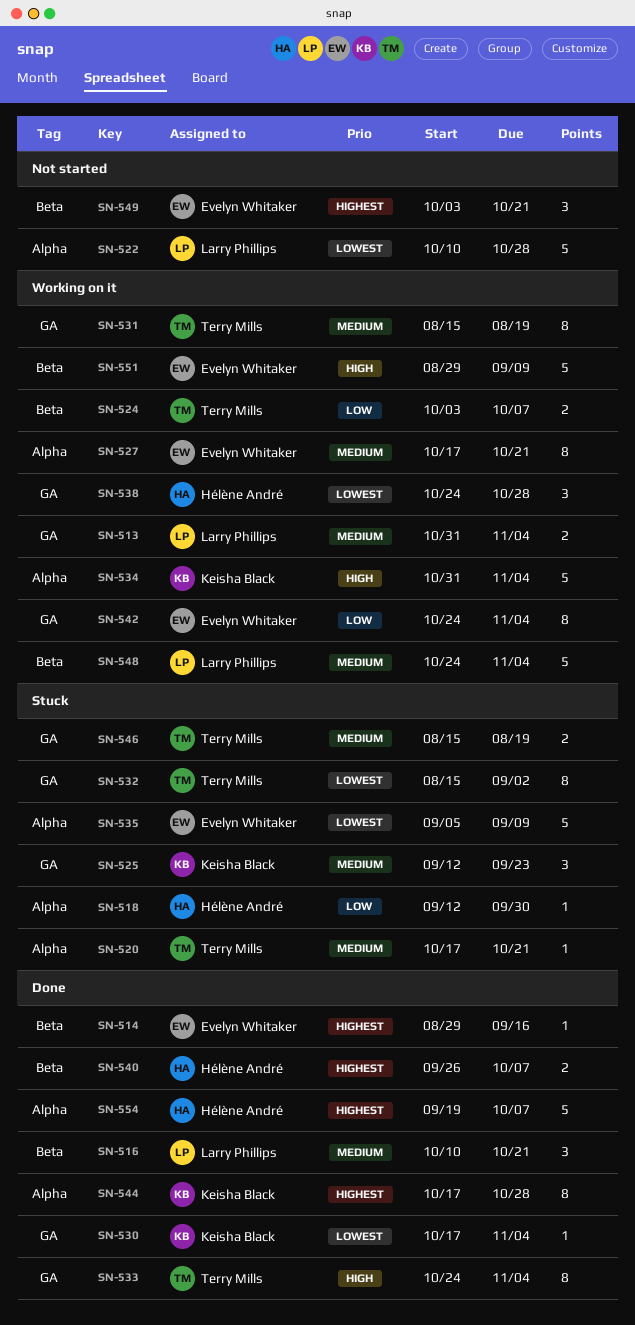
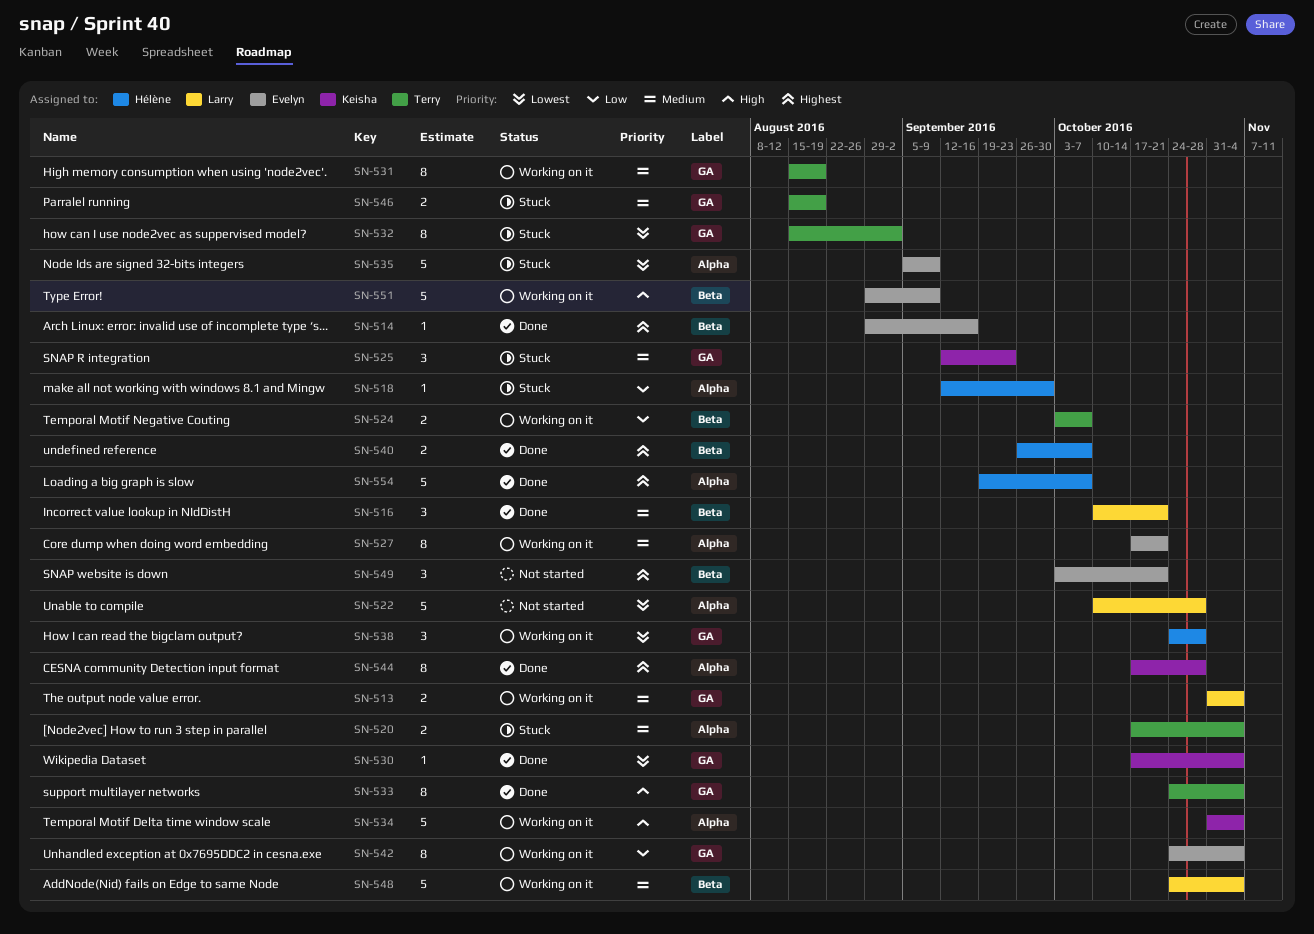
SN-520, estimate: 1 -> 2
SN-520, due: Oct 21 -> Nov 4

